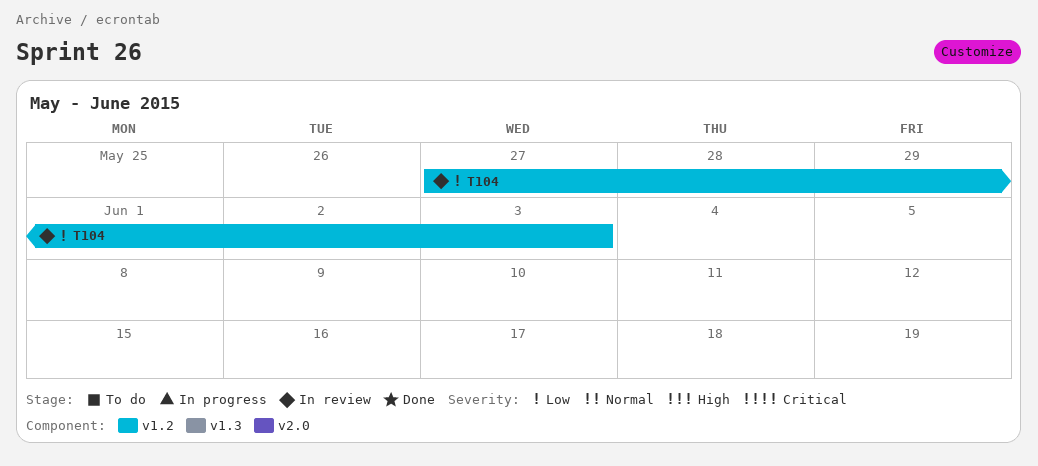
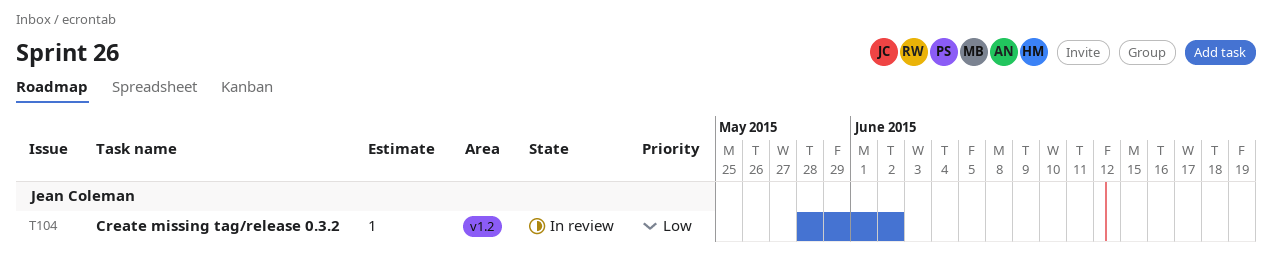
T104, start: May 27 -> May 28
T104, due: Jun 3 -> Jun 2

